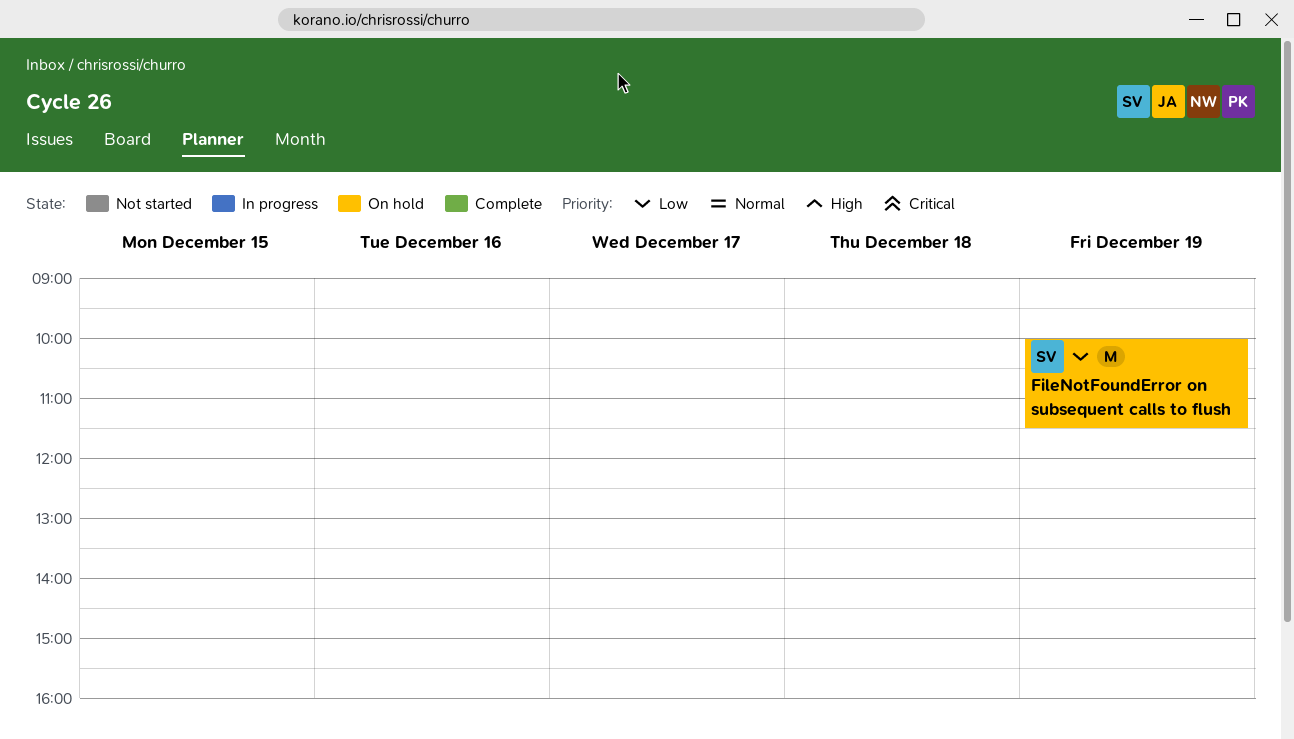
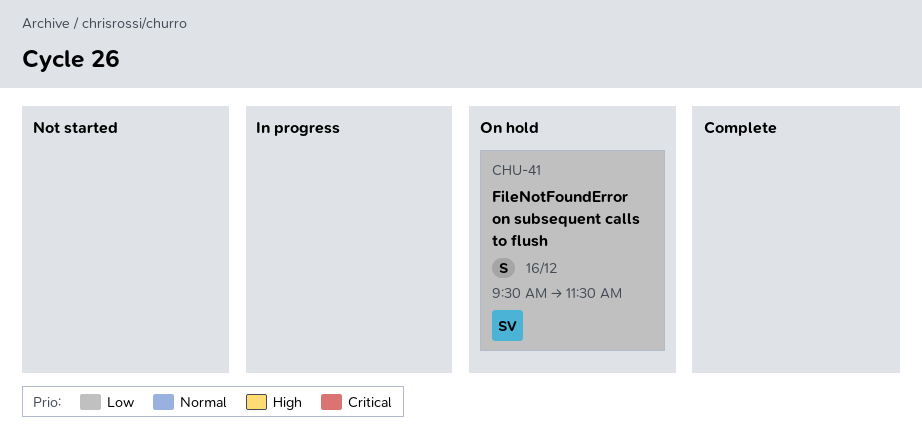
FileNotFoundError on subsequent calls to flush, estimate: M -> S
FileNotFoundError on subsequent calls to flush, day: Dec 19 -> Dec 16
FileNotFoundError on subsequent calls to flush, begins: 10:00 -> 09:30

